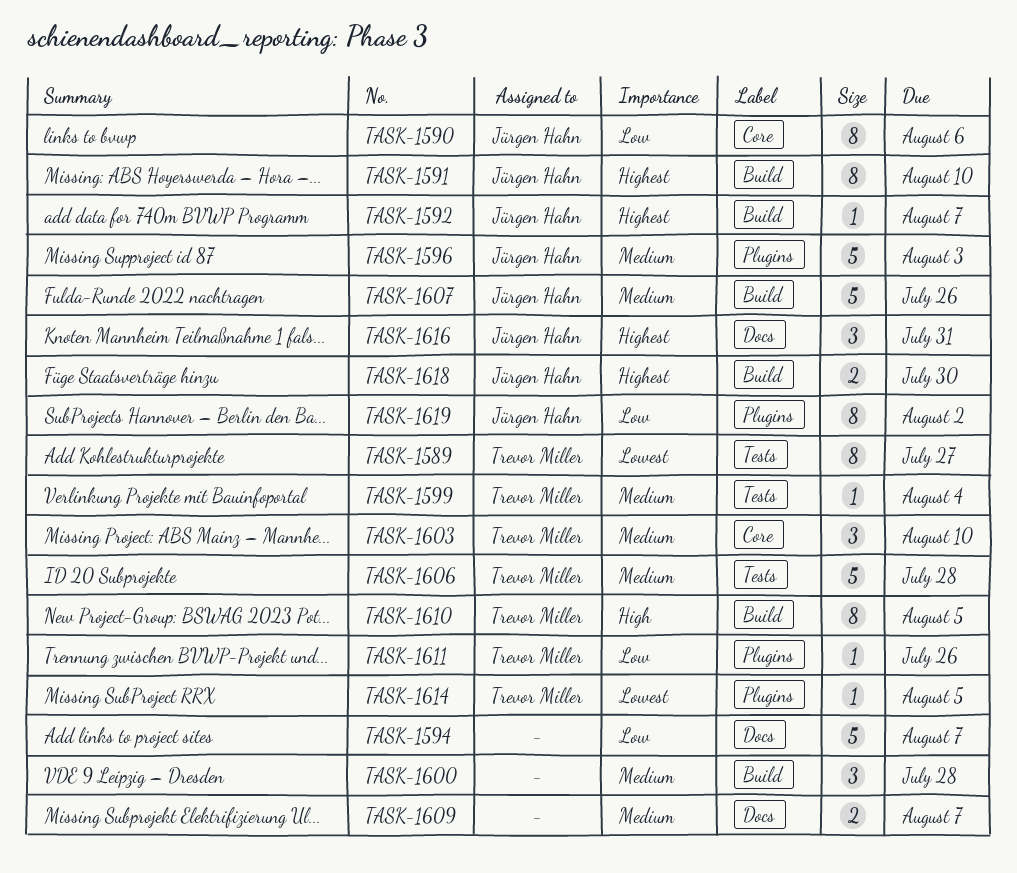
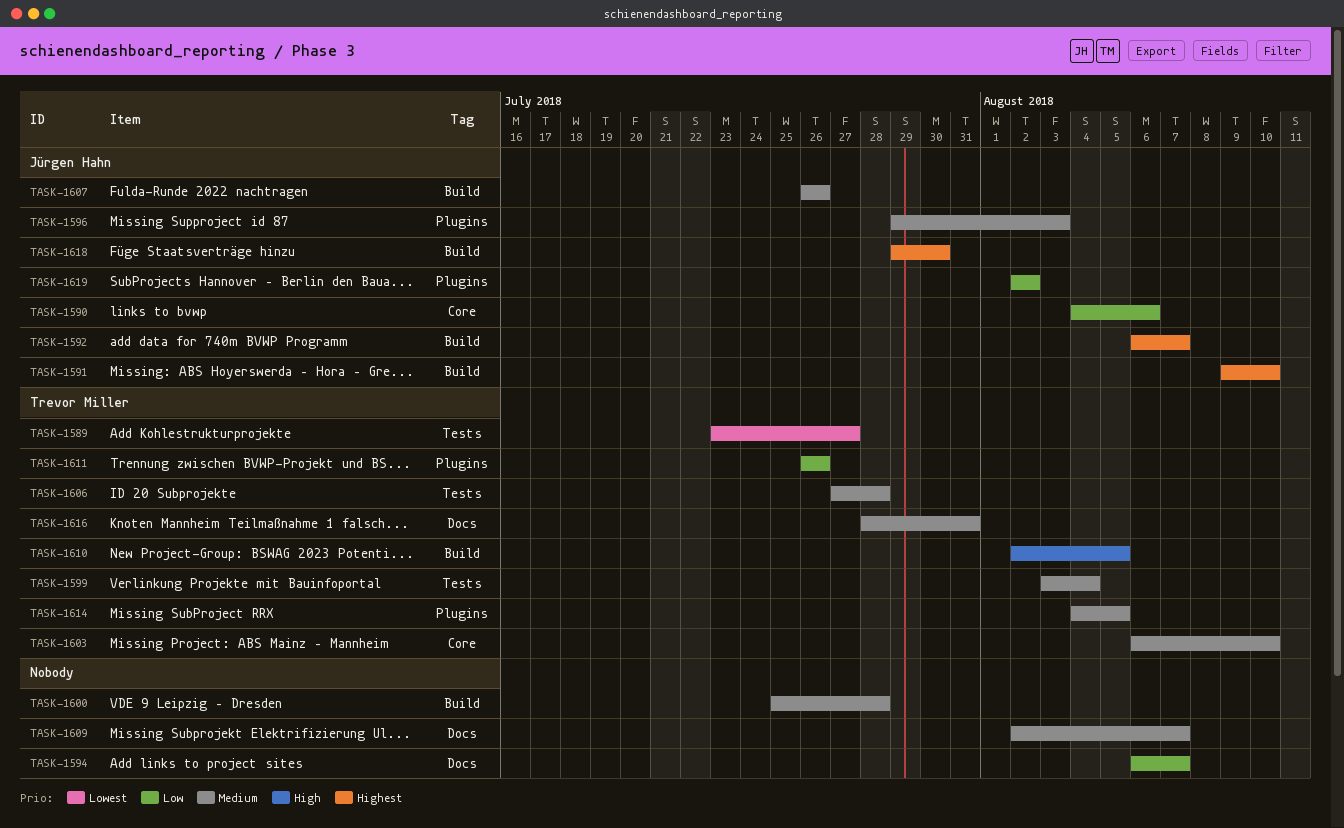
TASK-1614, priority: Lowest -> Medium
TASK-1616, owner: Jürgen Hahn -> Trevor Miller
TASK-1616, priority: Highest -> Medium

